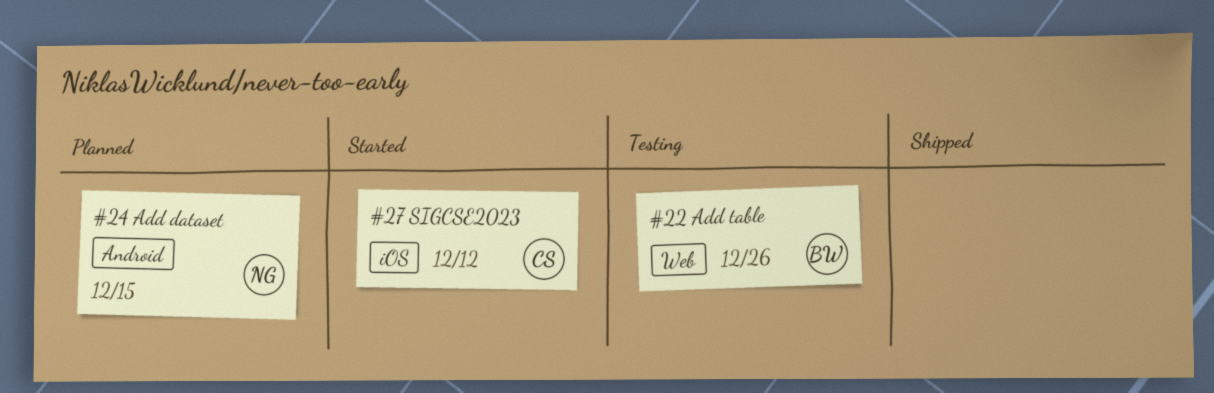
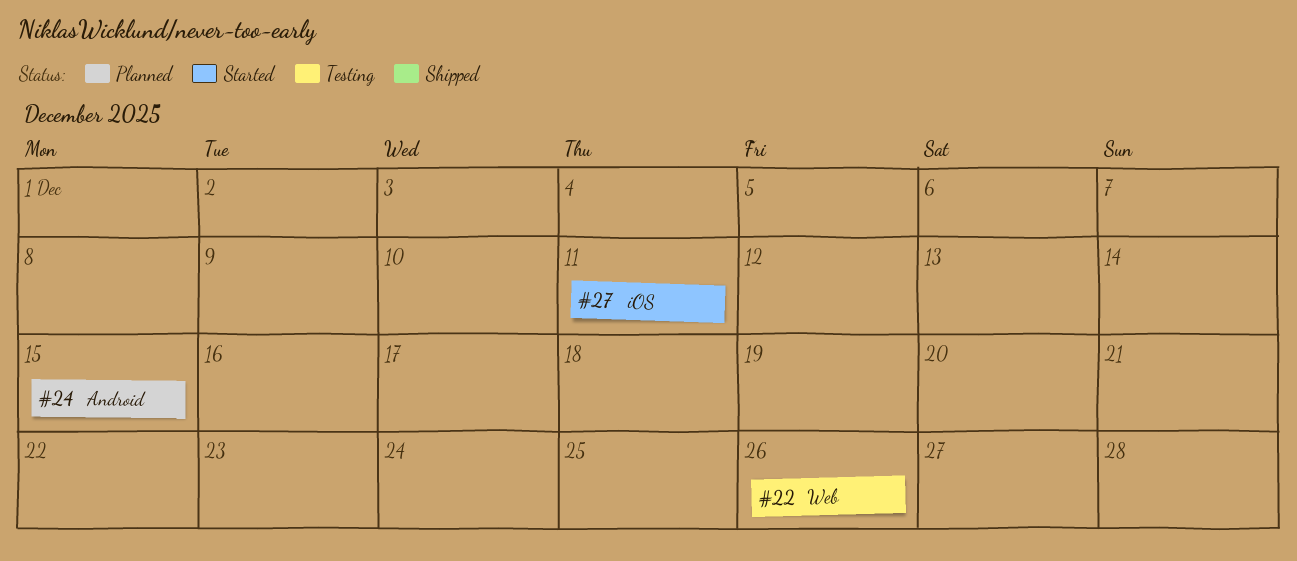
#27, due: Dec 12 -> Dec 11

